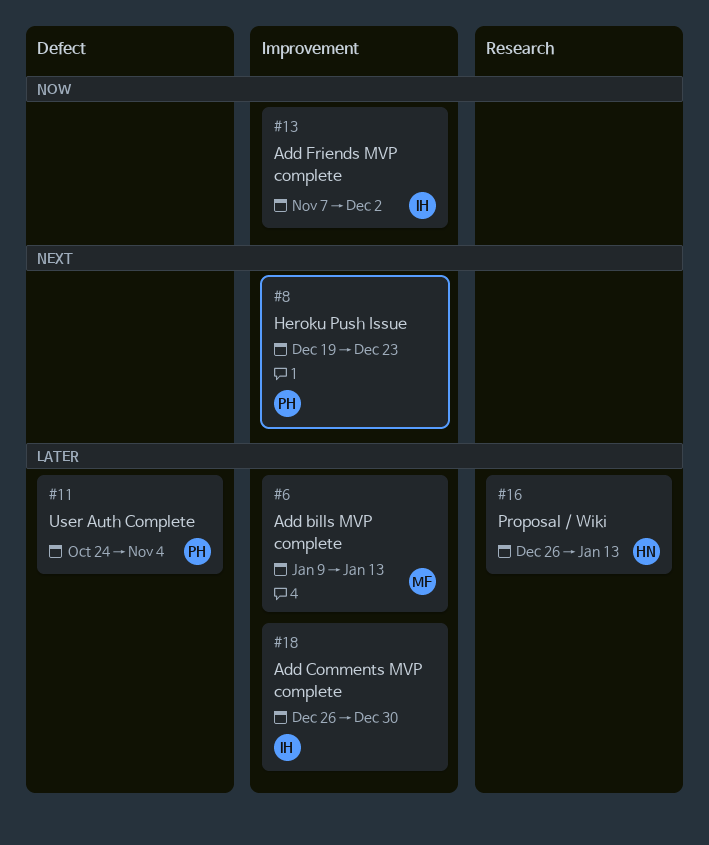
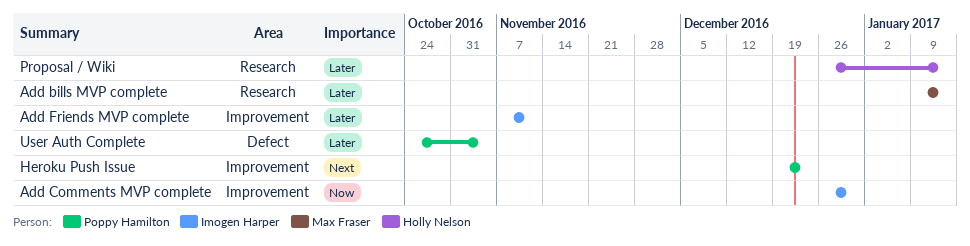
Add bills MVP complete, label: Improvement -> Research
Add Comments MVP complete, priority: Later -> Now
Add Friends MVP complete, priority: Now -> Later
Add Friends MVP complete, due: Dec 2 -> Nov 11

